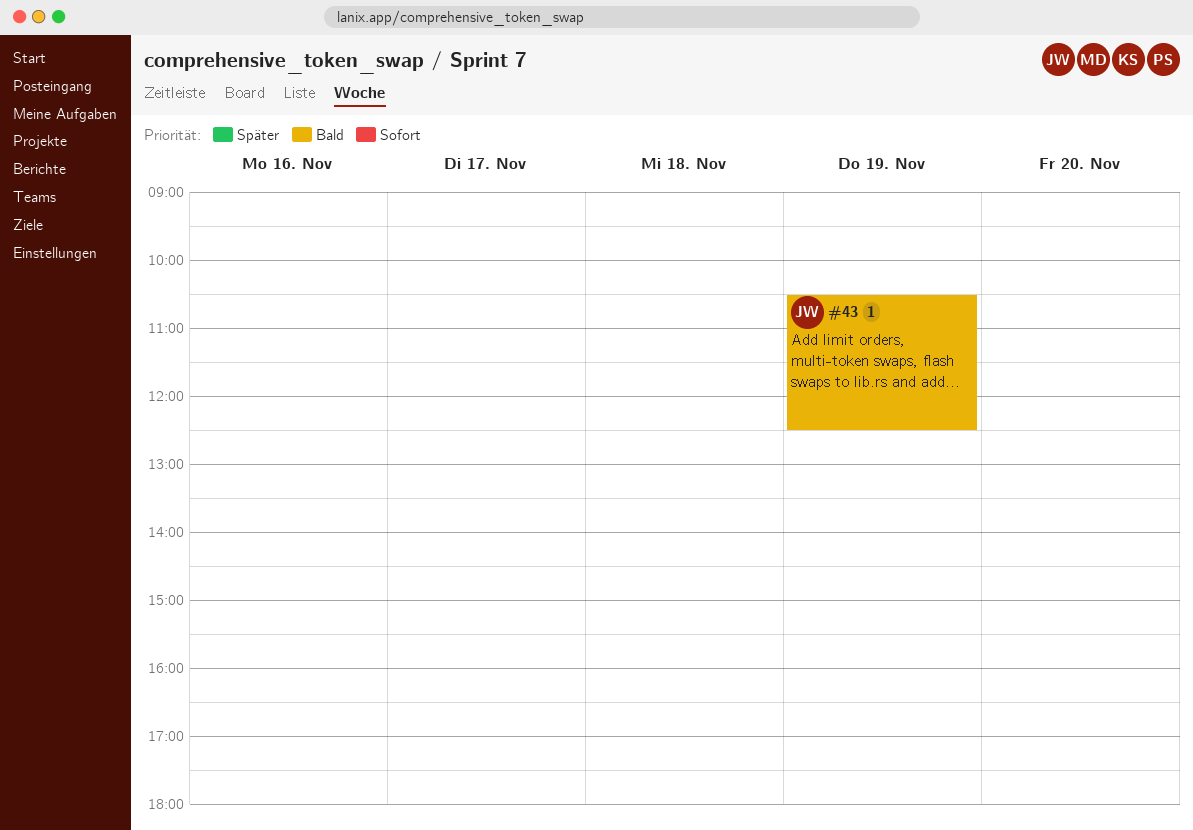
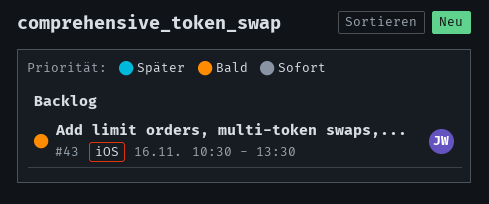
#43, day: Nov 19 -> Nov 16
#43, ends: 12:30 -> 13:30

